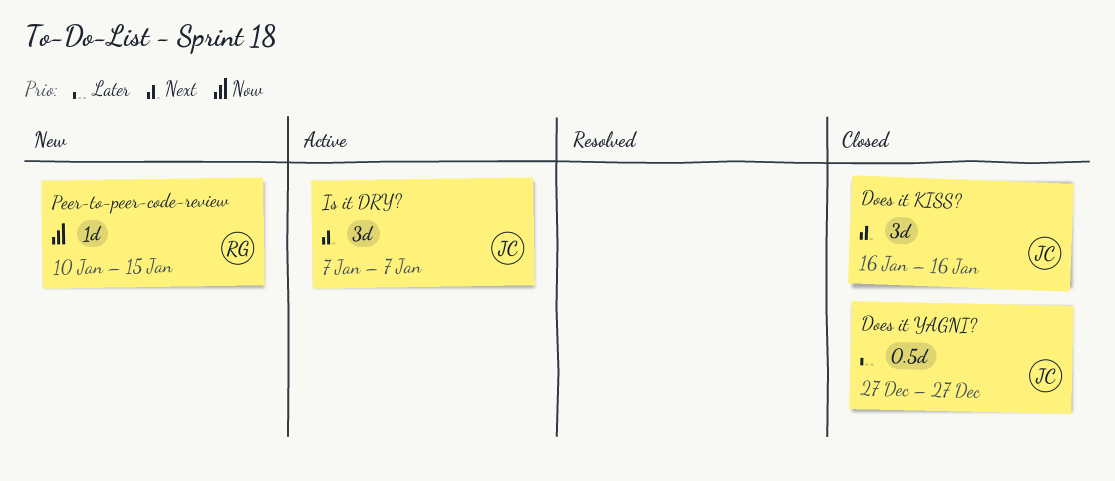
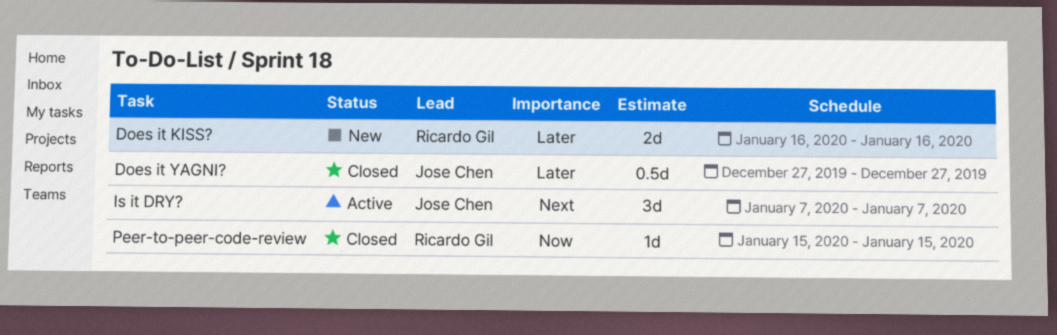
Does it KISS?, status: Closed -> New
Does it KISS?, owner: Jose Chen -> Ricardo Gil
Does it KISS?, priority: Next -> Later
Does it KISS?, estimate: 3d -> 2d
Peer-to-peer-code-review, status: New -> Closed
Peer-to-peer-code-review, start: Jan 10 -> Jan 15

